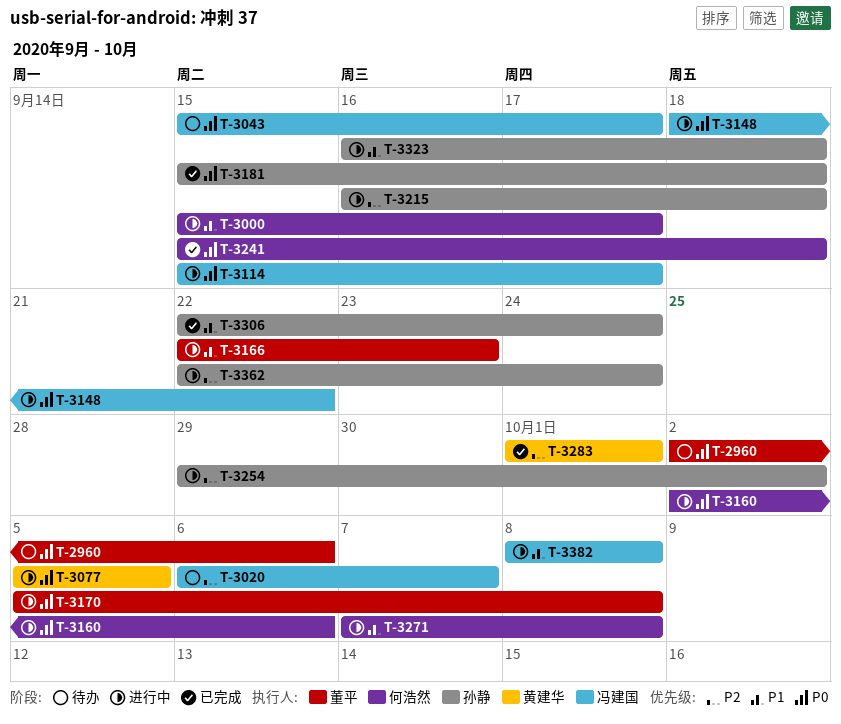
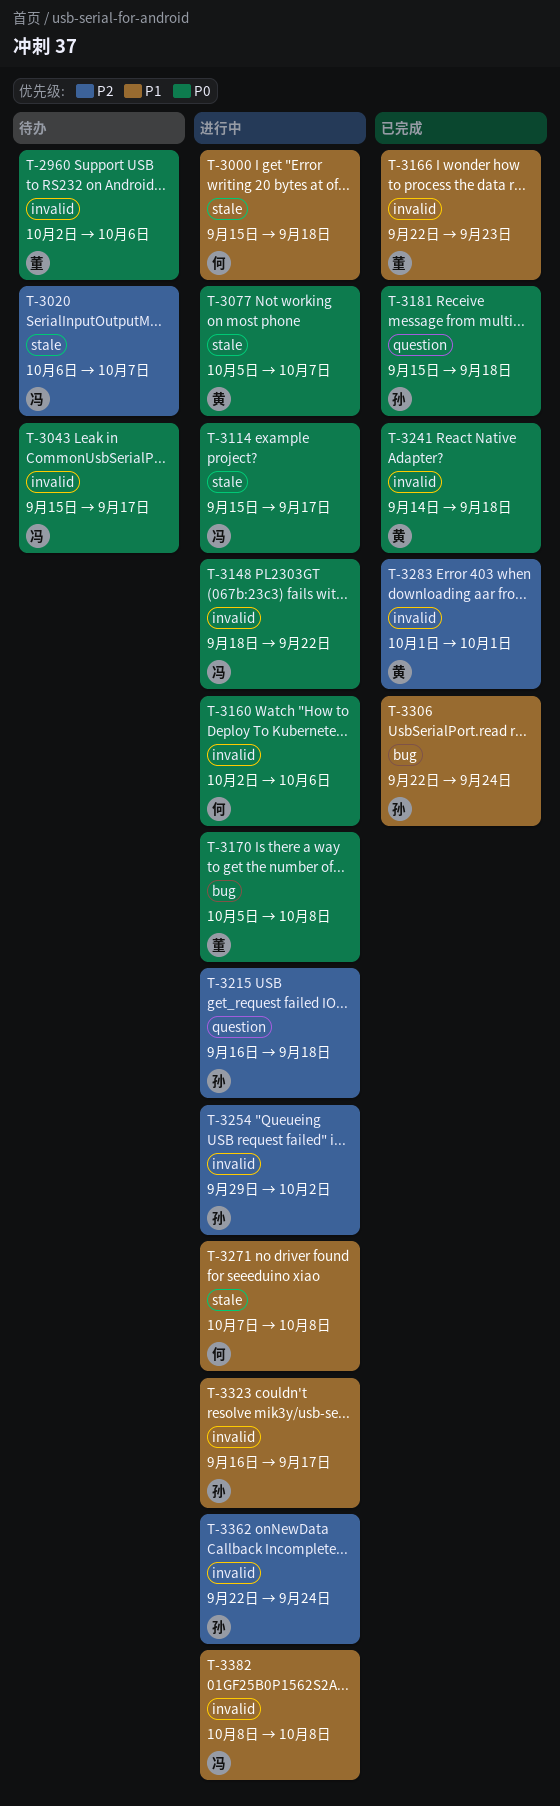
T-3000, due: Sep 17 -> Sep 18
T-3077, due: Oct 5 -> Oct 7
T-3166, status: 进行中 -> 已完成
T-3241, owner: 何浩然 -> 黄建华
T-3241, start: Sep 15 -> Sep 14
T-3323, due: Sep 18 -> Sep 17

